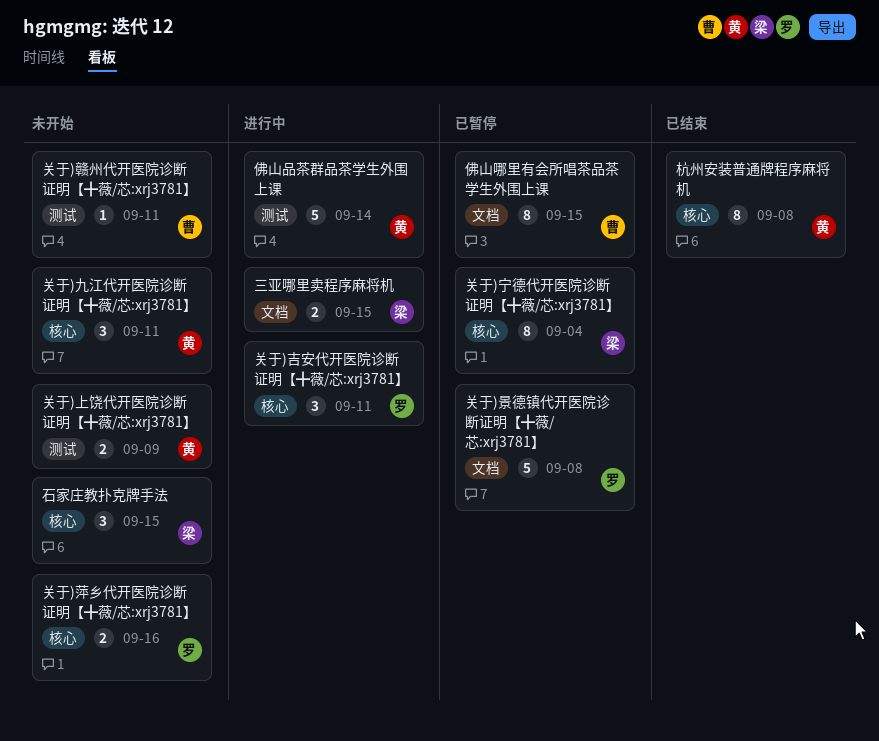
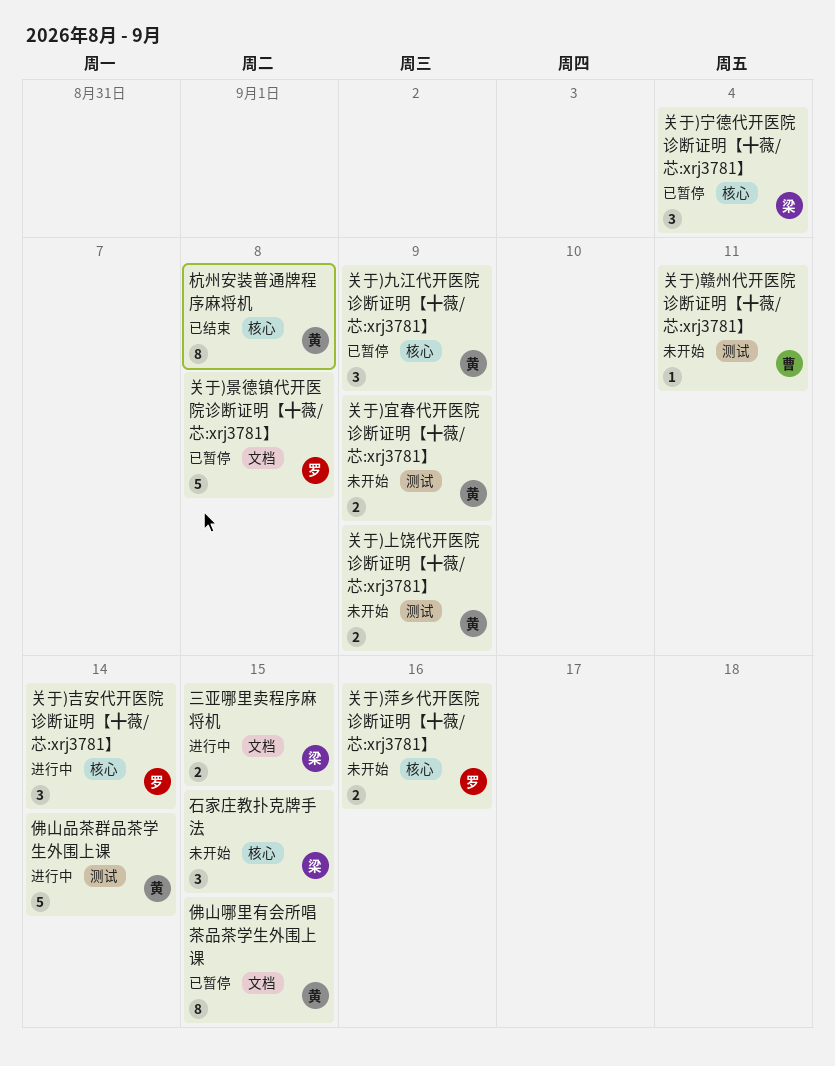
佛山哪里有会所唱茶品茶学生外围上课, owner: 曹 -> 黄
关于)九江代开医院诊断证明【╋薇/芯:xrj3781】, status: 未开始 -> 已暂停
关于)九江代开医院诊断证明【╋薇/芯:xrj3781】, due: Sep 11 -> Sep 9
关于)吉安代开医院诊断证明【╋薇/芯:xrj3781】, due: Sep 11 -> Sep 14
关于)宁德代开医院诊断证明【╋薇/芯:xrj3781】, estimate: 8 -> 3
关于)宜春代开医院诊断证明【╋薇/芯:xrj3781】: none -> present

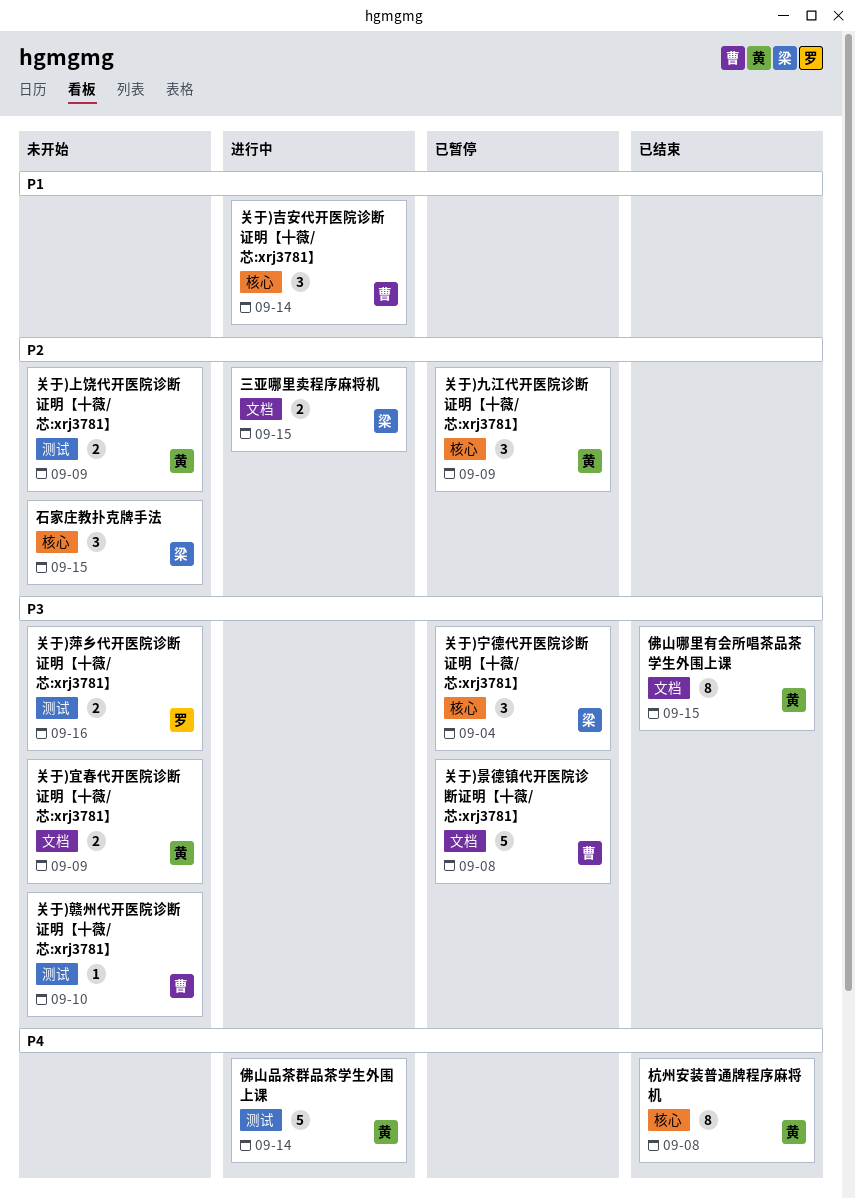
佛山哪里有会所唱茶品茶学生外围上课, status: 已暂停 -> 已结束
关于)吉安代开医院诊断证明【╋薇/芯:xrj3781】, owner: 罗 -> 曹
关于)宜春代开医院诊断证明【╋薇/芯:xrj3781】, label: 测试 -> 文档
关于)景德镇代开医院诊断证明【╋薇/芯:xrj3781】, owner: 罗 -> 曹
关于)萍乡代开医院诊断证明【╋薇/芯:xrj3781】, label: 核心 -> 测试
关于)赣州代开医院诊断证明【╋薇/芯:xrj3781】, due: Sep 11 -> Sep 10

